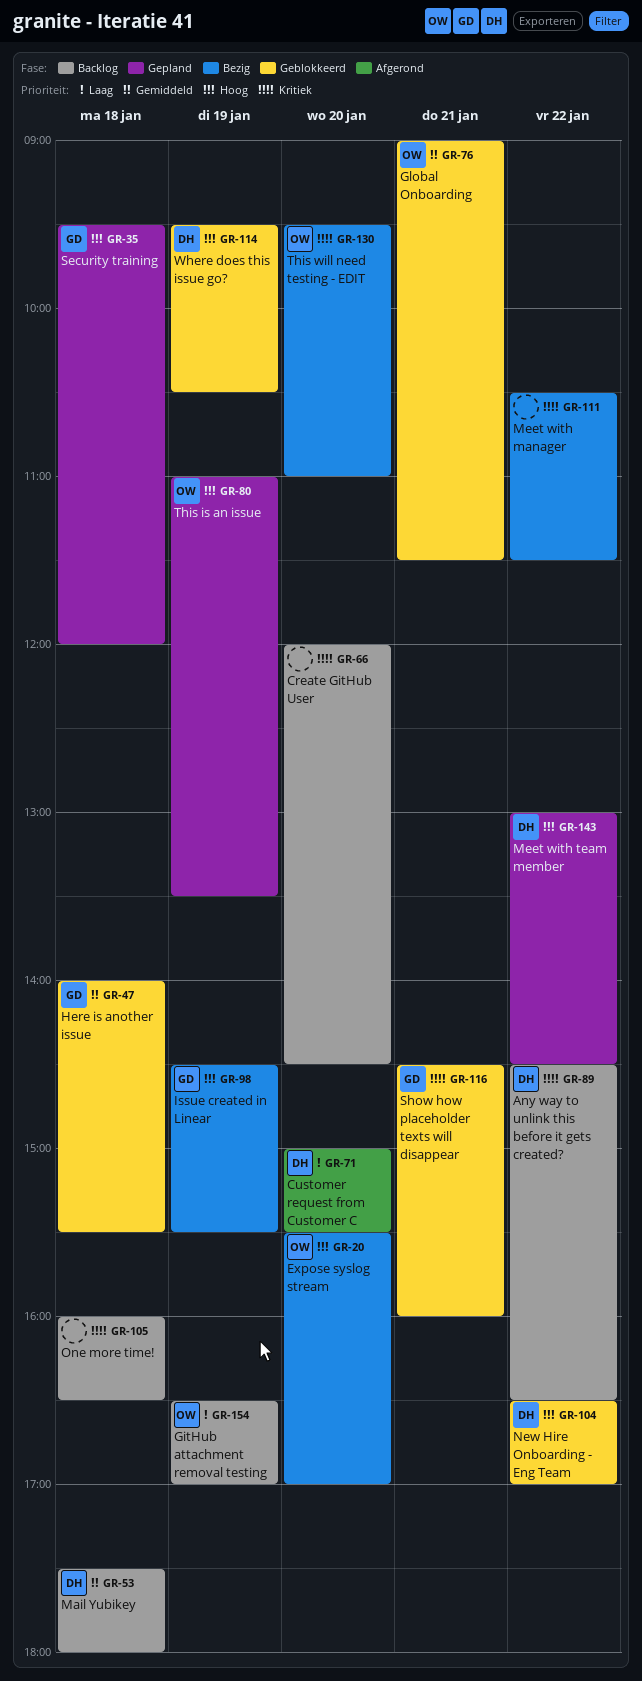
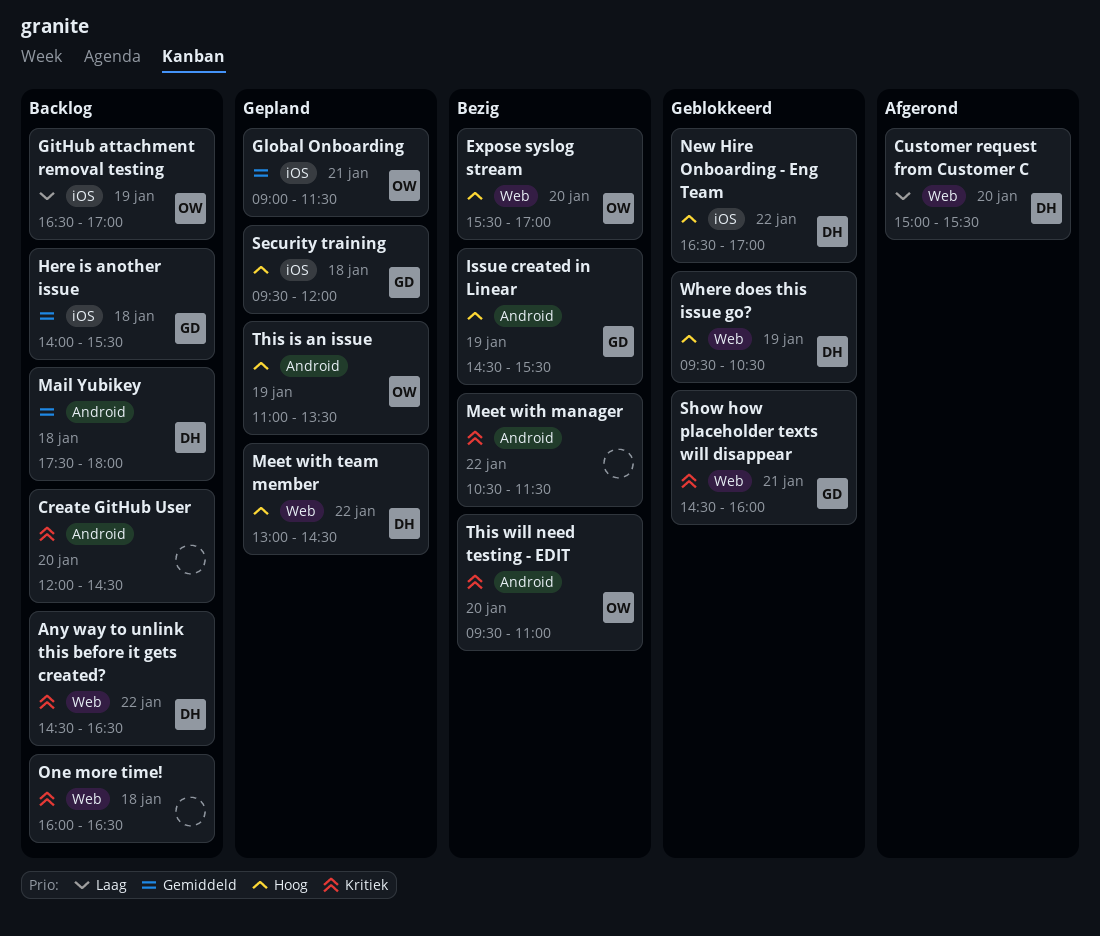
Global Onboarding, status: Geblokkeerd -> Gepland
Here is another issue, status: Geblokkeerd -> Backlog

